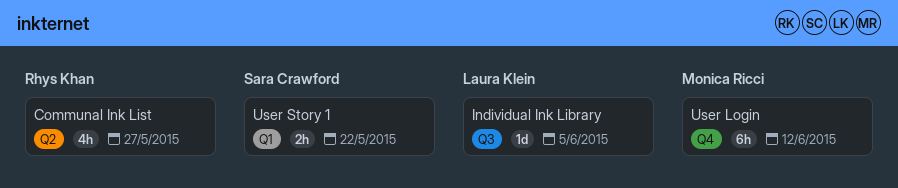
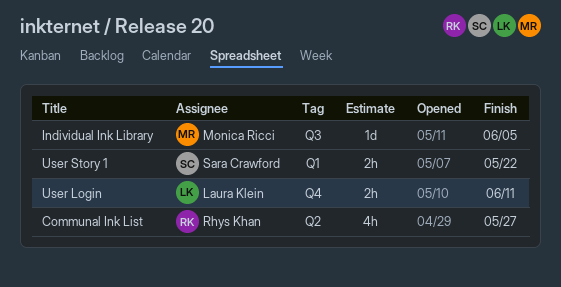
Individual Ink Library, owner: Laura Klein -> Monica Ricci
User Login, owner: Monica Ricci -> Laura Klein
User Login, estimate: 6h -> 2h
User Login, due: Jun 12 -> Jun 11

